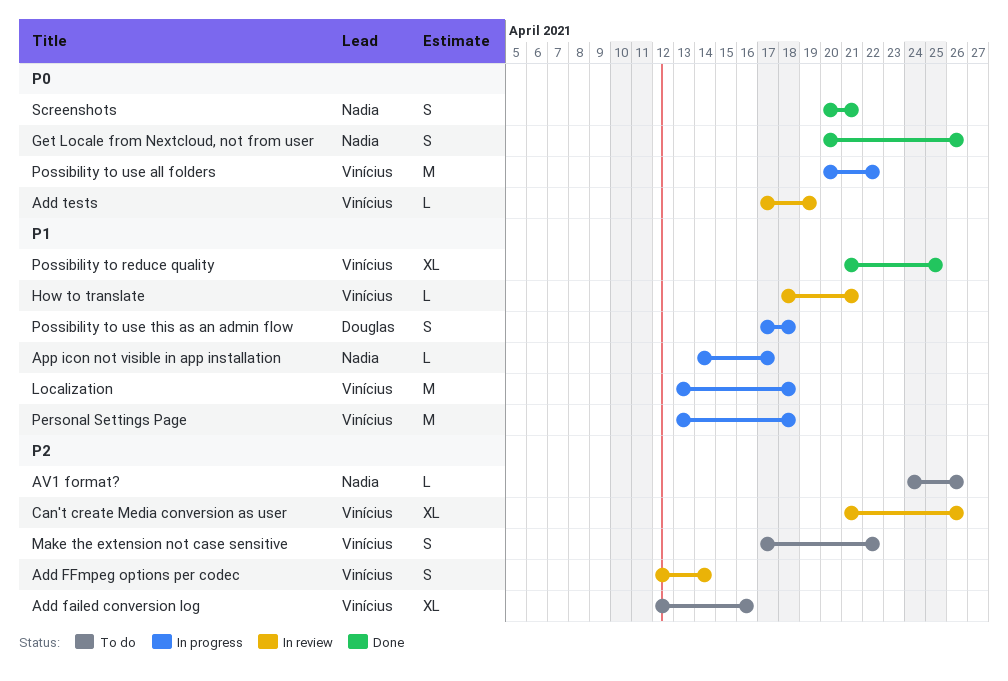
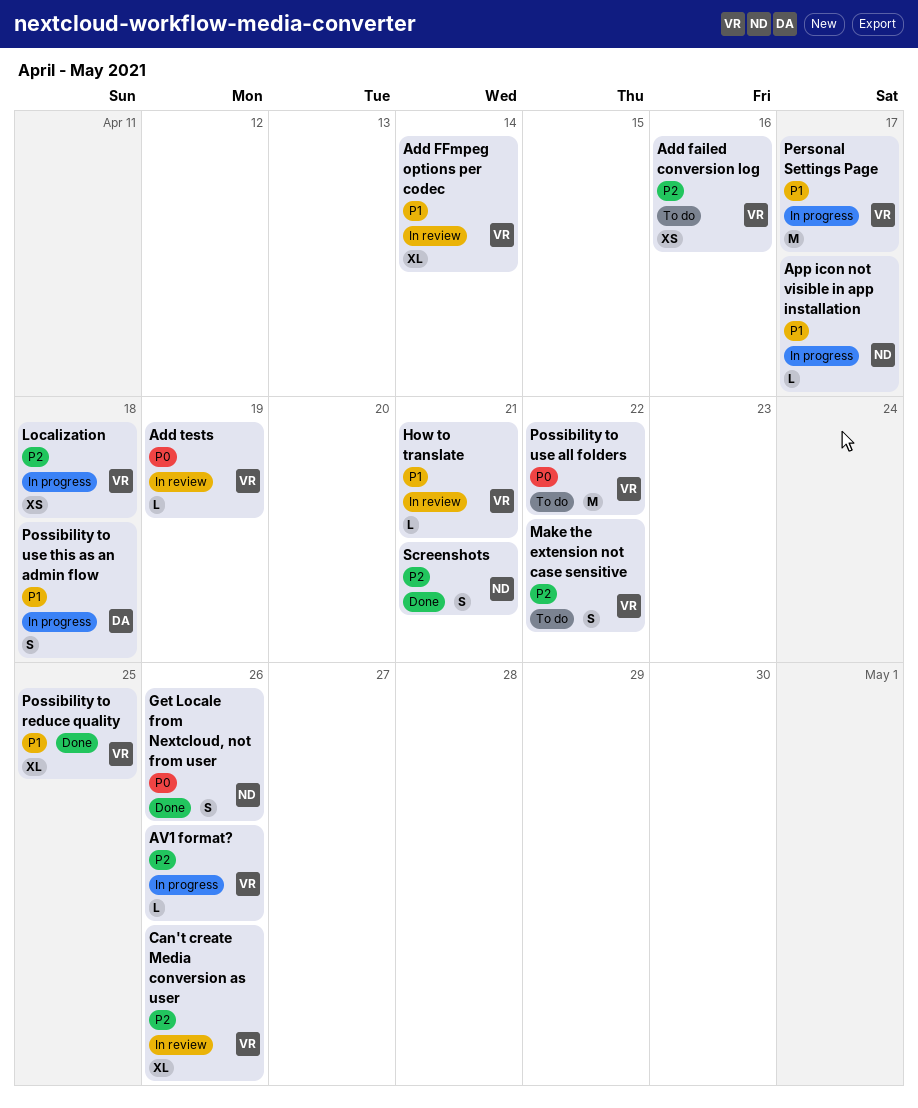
Add failed conversion log, estimate: XL -> XS
Add FFmpeg options per codec, priority: P2 -> P1
Add FFmpeg options per codec, estimate: S -> XL
AV1 format?, status: To do -> In progress
AV1 format?, owner: Nadia -> Vinícius
Localization, priority: P1 -> P2
Localization, estimate: M -> XS
Personal Settings Page, due: Apr 18 -> Apr 17
Possibility to use all folders, status: In progress -> To do
Screenshots, priority: P0 -> P2

